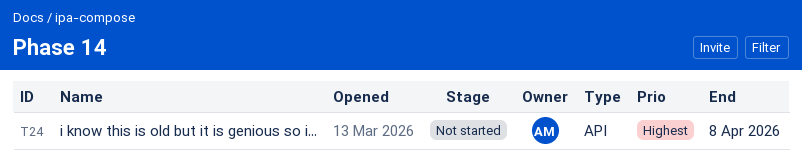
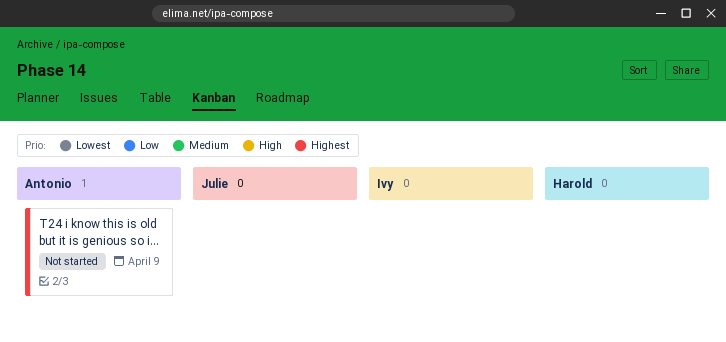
T24, due: Apr 8 -> Apr 9

